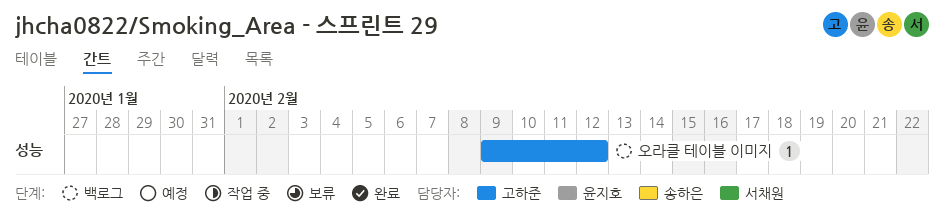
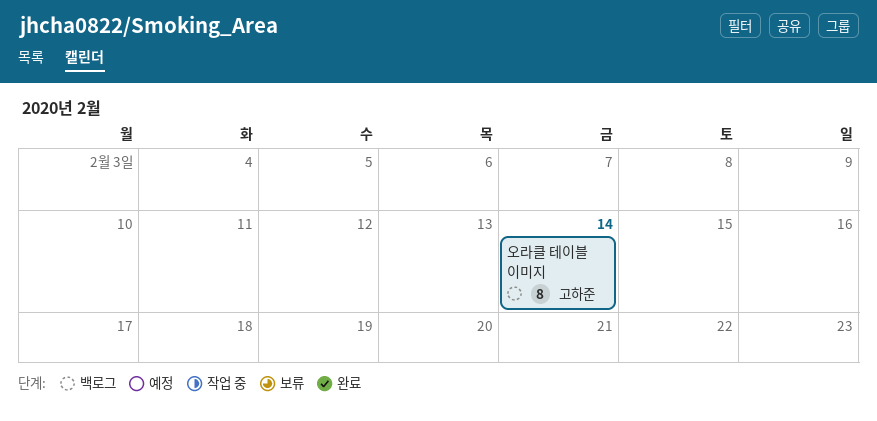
오라클 테이블 이미지, estimate: 1 -> 8
오라클 테이블 이미지, due: Feb 12 -> Feb 14

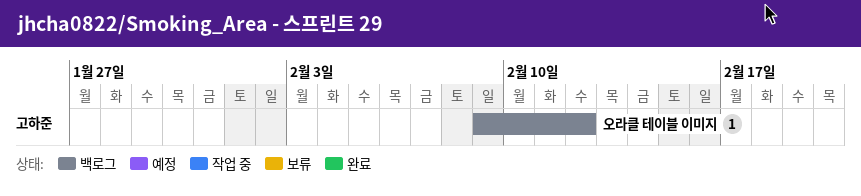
오라클 테이블 이미지, estimate: 8 -> 1
오라클 테이블 이미지, due: Feb 14 -> Feb 12

